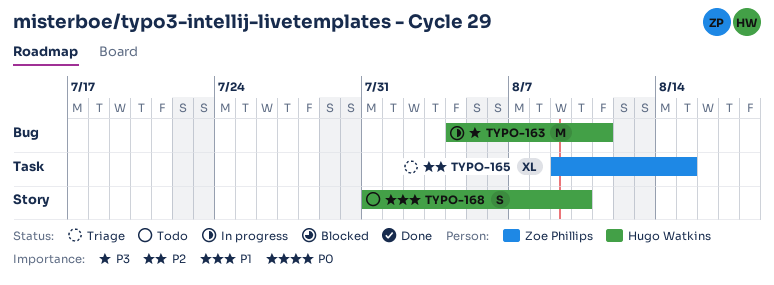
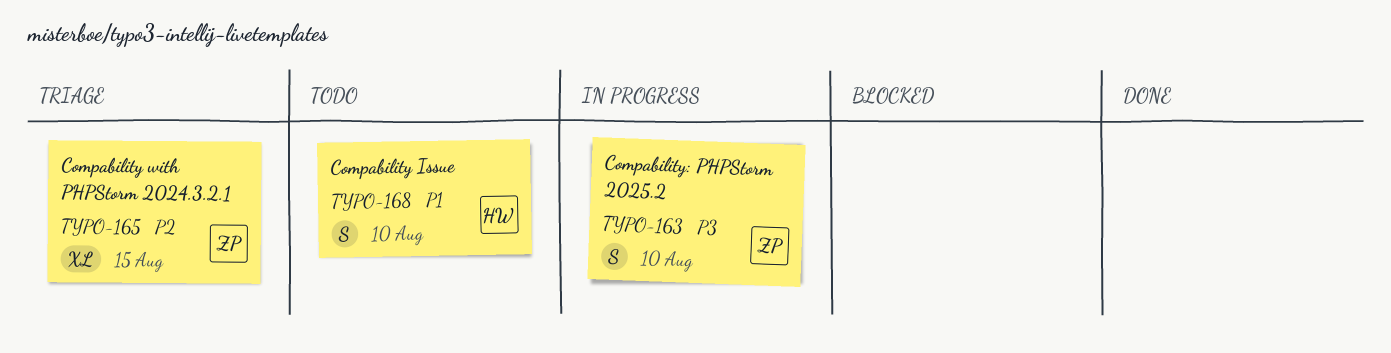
TYPO-163, owner: Hugo Watkins -> Zoe Phillips
TYPO-163, estimate: M -> S
TYPO-163, due: Aug 11 -> Aug 10

